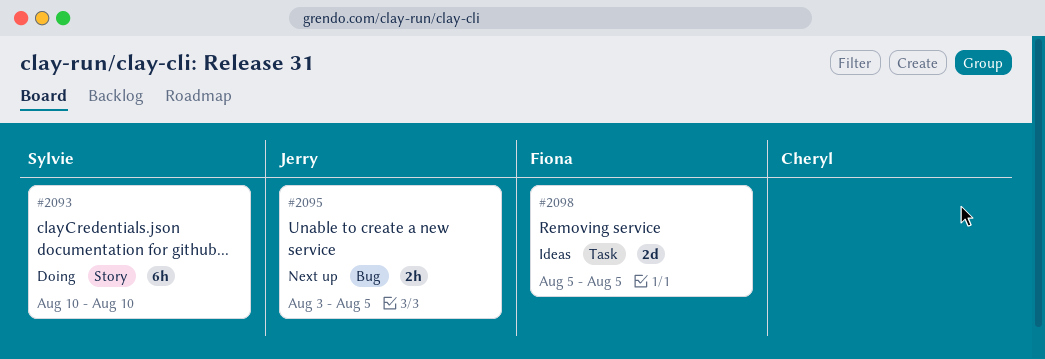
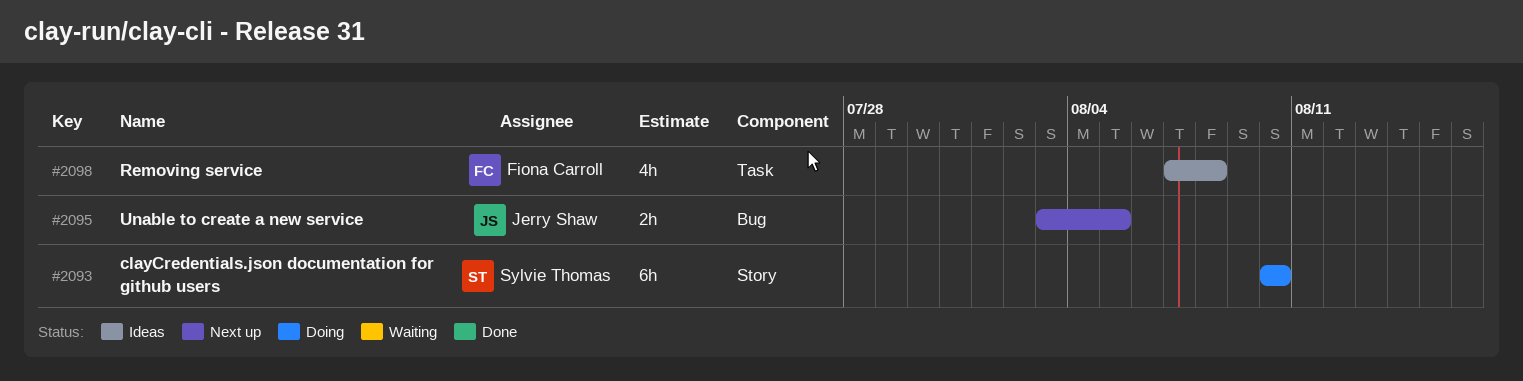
#2098, estimate: 2d -> 4h
#2098, start: Aug 5 -> Aug 7
#2098, due: Aug 5 -> Aug 8

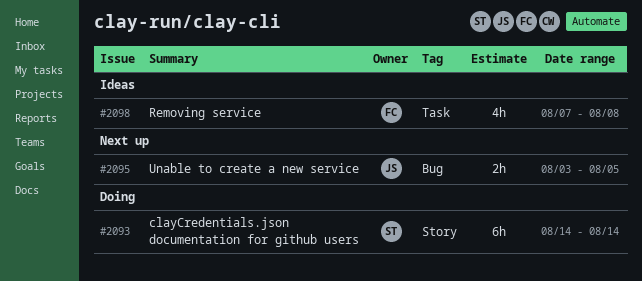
#2093, start: Aug 10 -> Aug 14
#2093, due: Aug 10 -> Aug 14

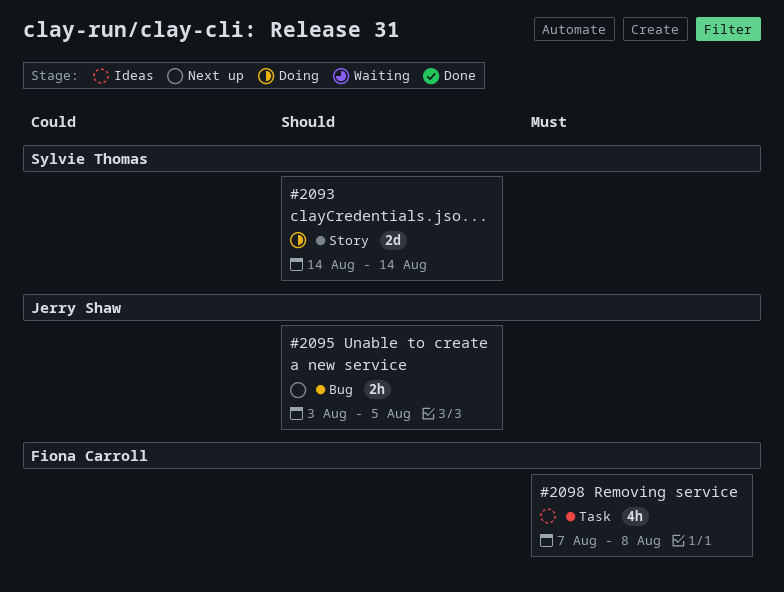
#2093, estimate: 6h -> 2d

